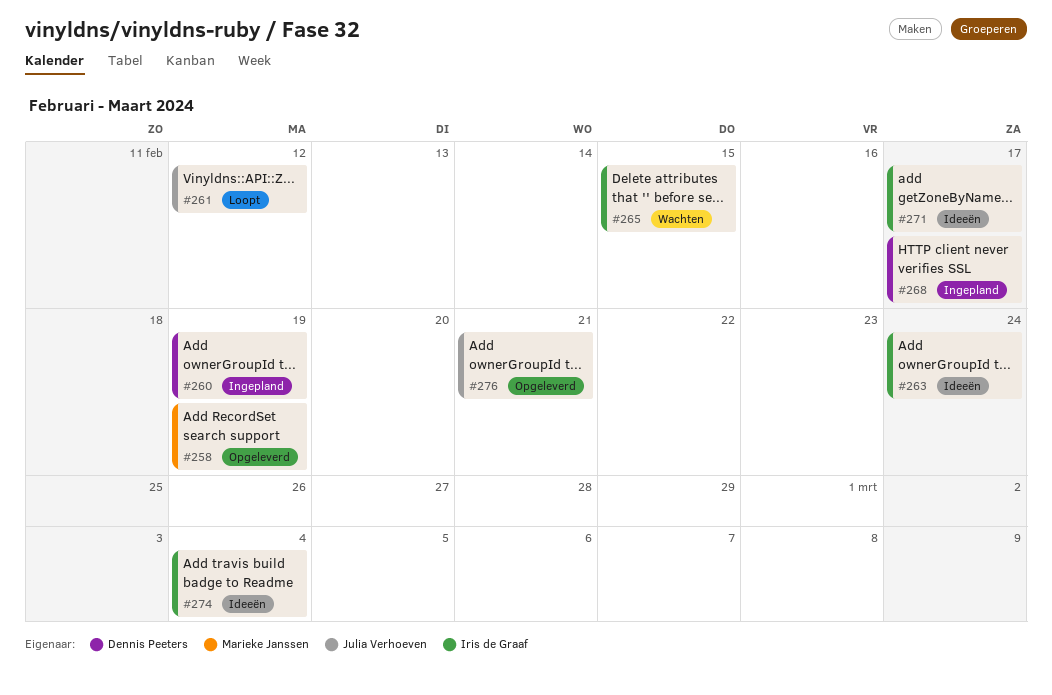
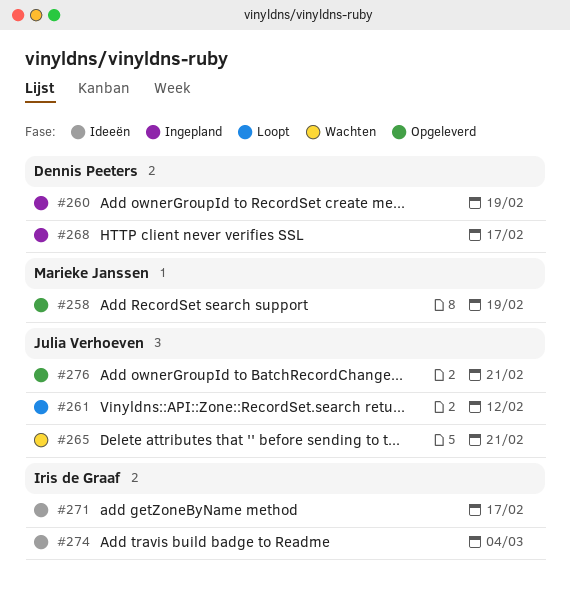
#263: present -> none
#265, owner: Iris de Graaf -> Julia Verhoeven
#265, due: Feb 15 -> Feb 21

